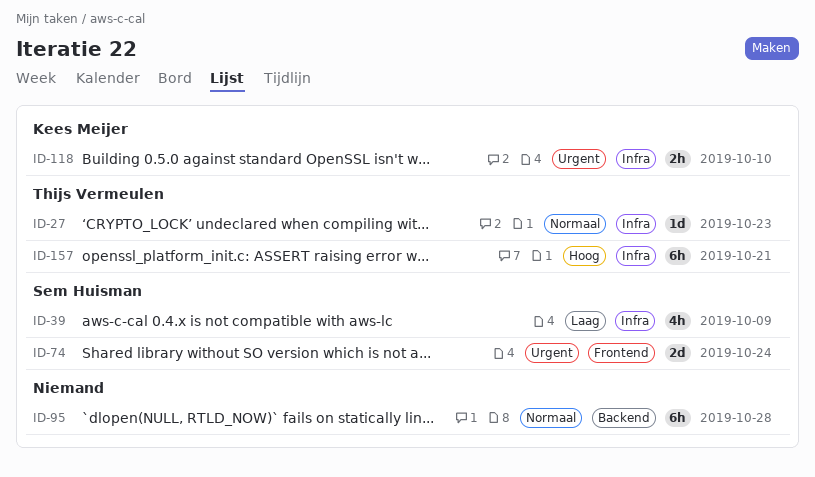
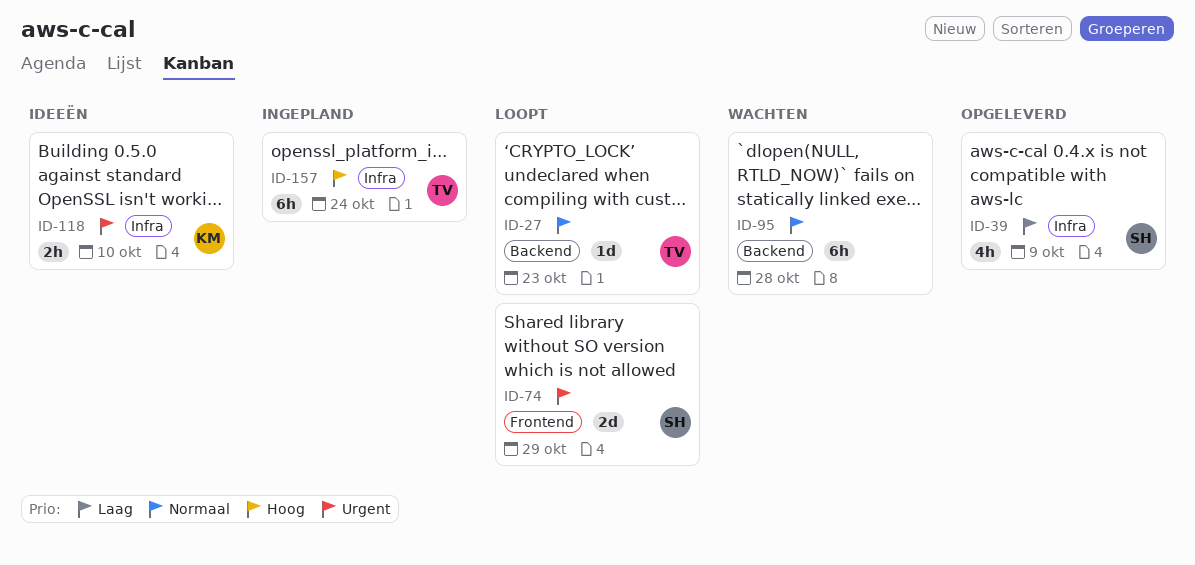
ID-27, label: Infra -> Backend
ID-74, due: Oct 24 -> Oct 29
ID-157, due: Oct 21 -> Oct 24

